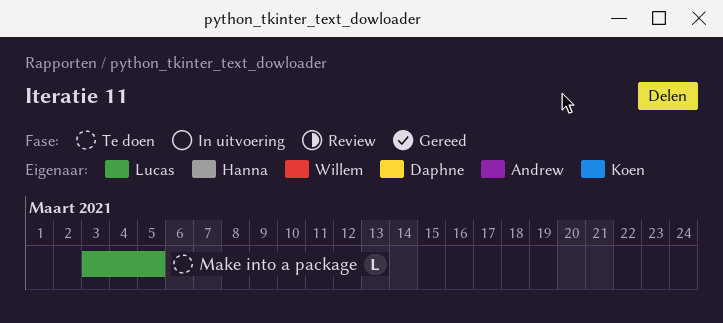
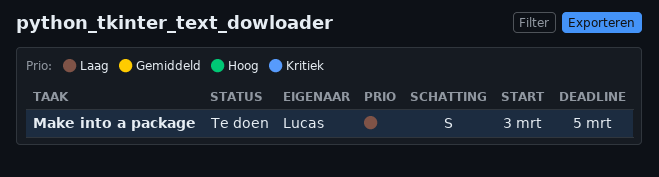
Make into a package, estimate: L -> S

